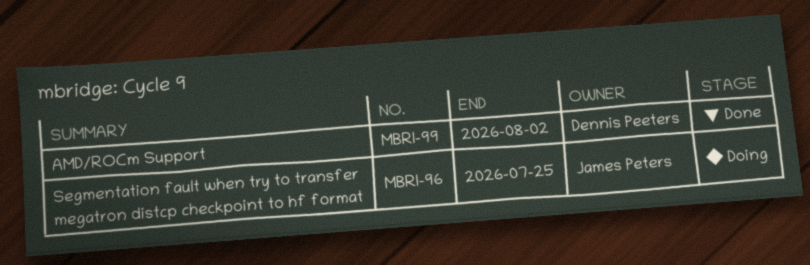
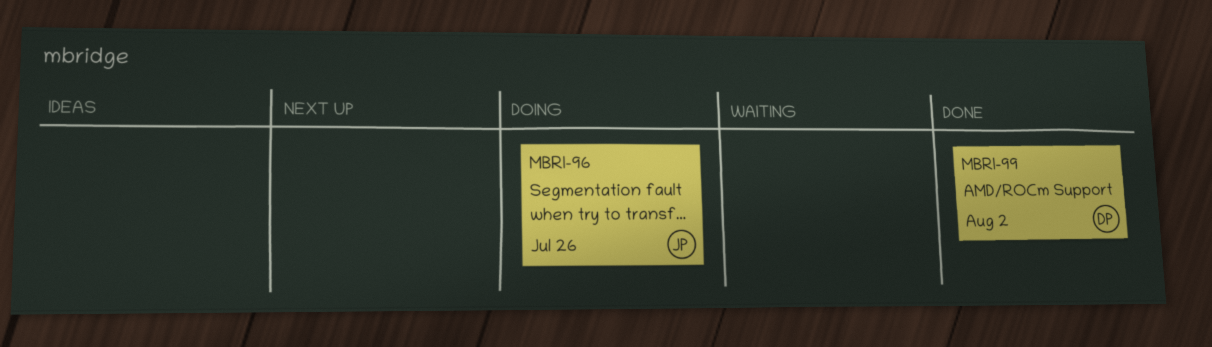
MBRI-96, due: Jul 25 -> Jul 26

